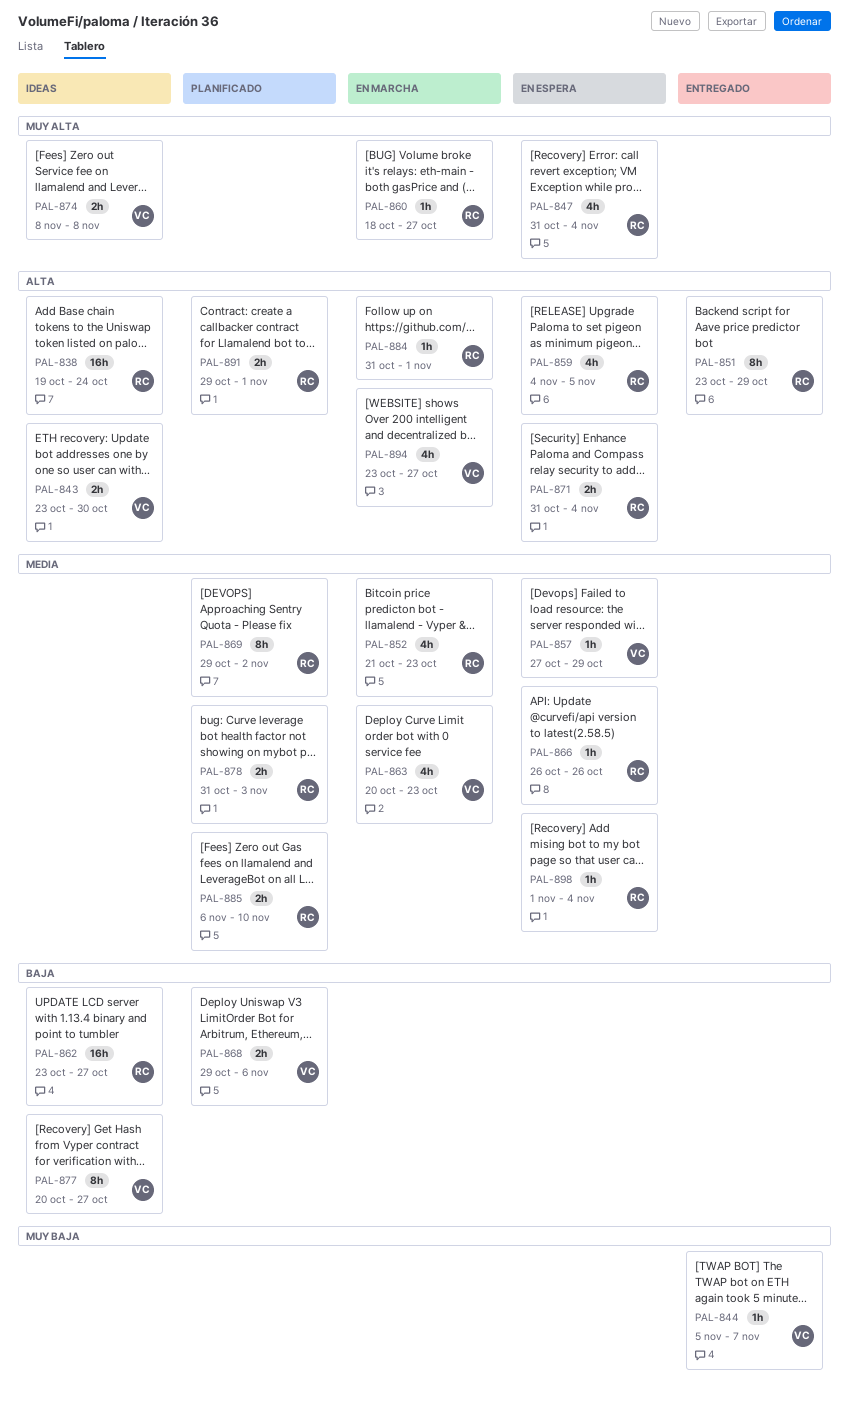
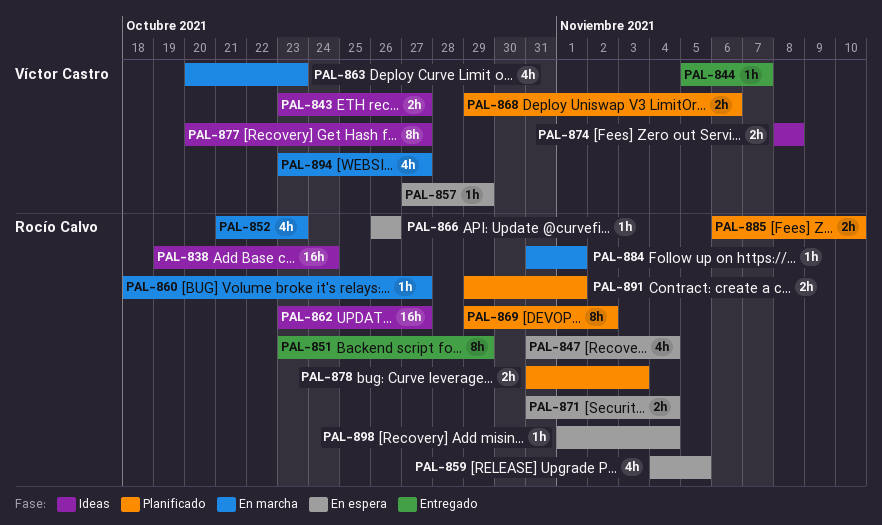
PAL-843, due: Oct 30 -> Oct 27

